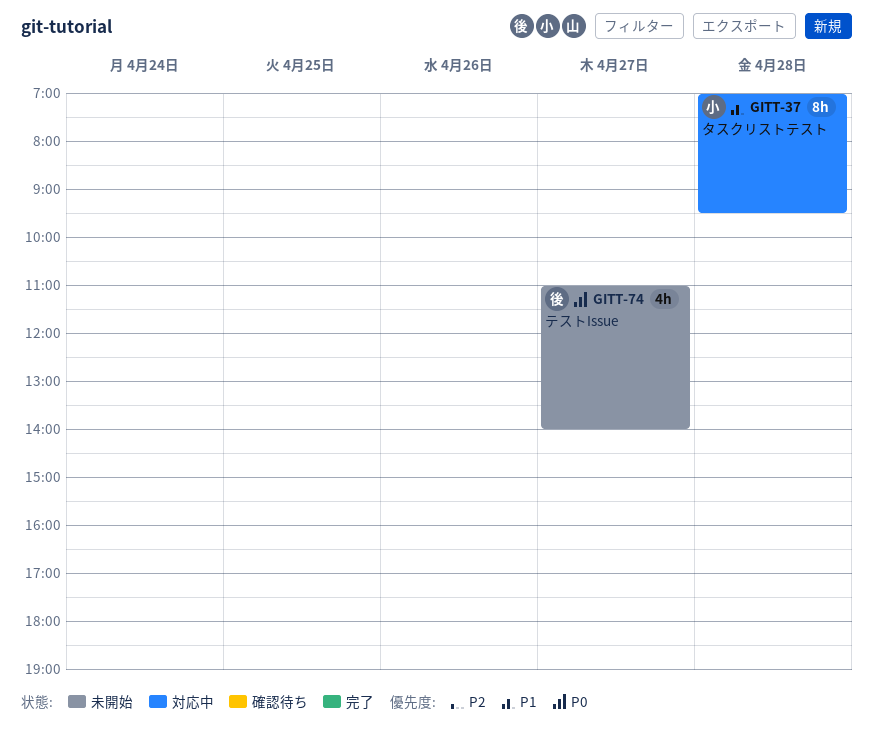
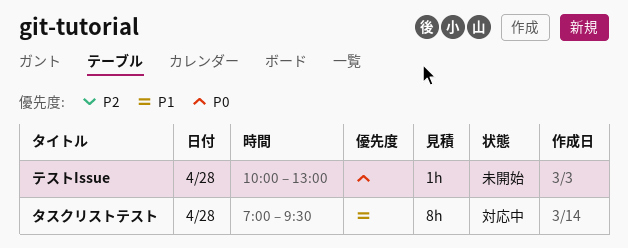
テストIssue, estimate: 4h -> 1h
テストIssue, day: Apr 27 -> Apr 28
テストIssue, begins: 11:00 -> 10:00
テストIssue, ends: 14:00 -> 13:00

